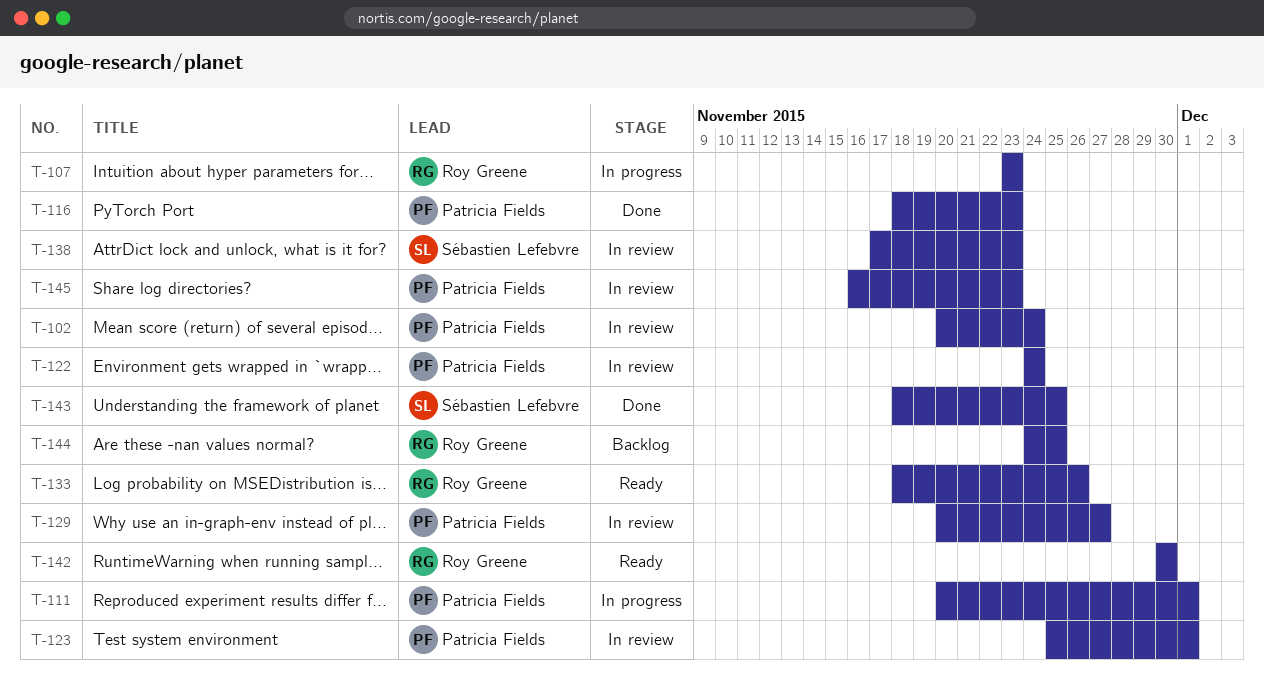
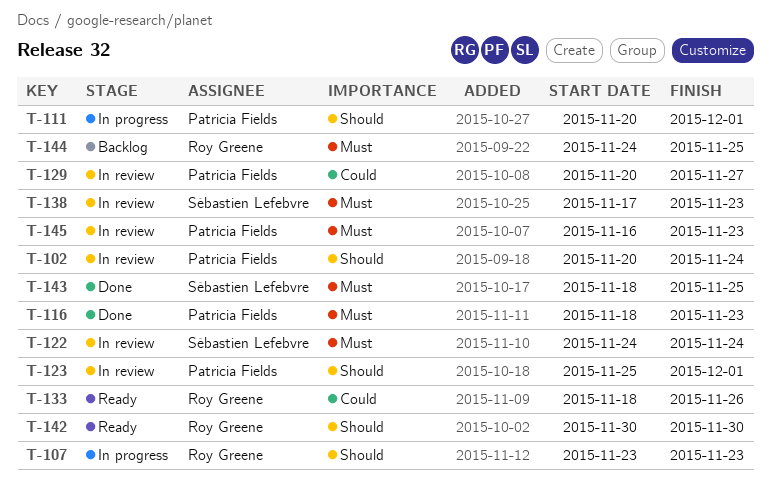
T-122, owner: Patricia Fields -> Sébastien Lefebvre

